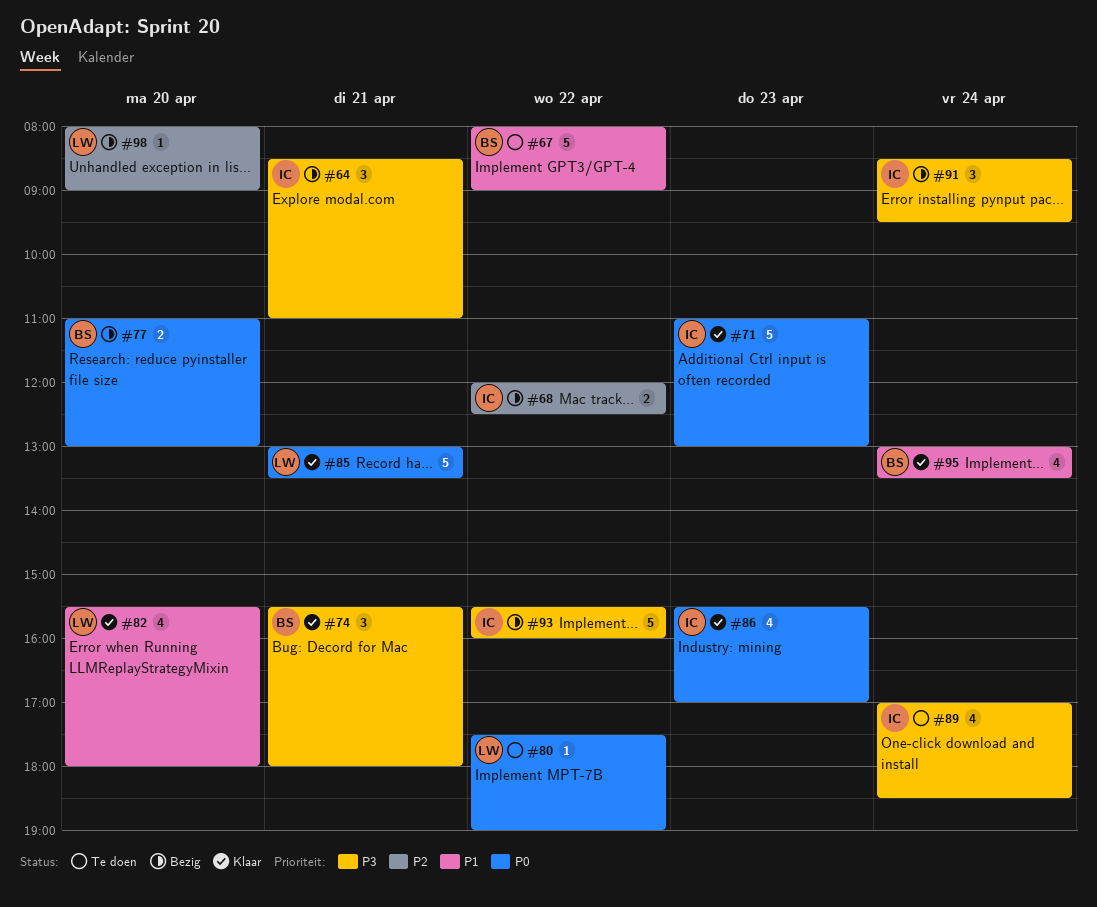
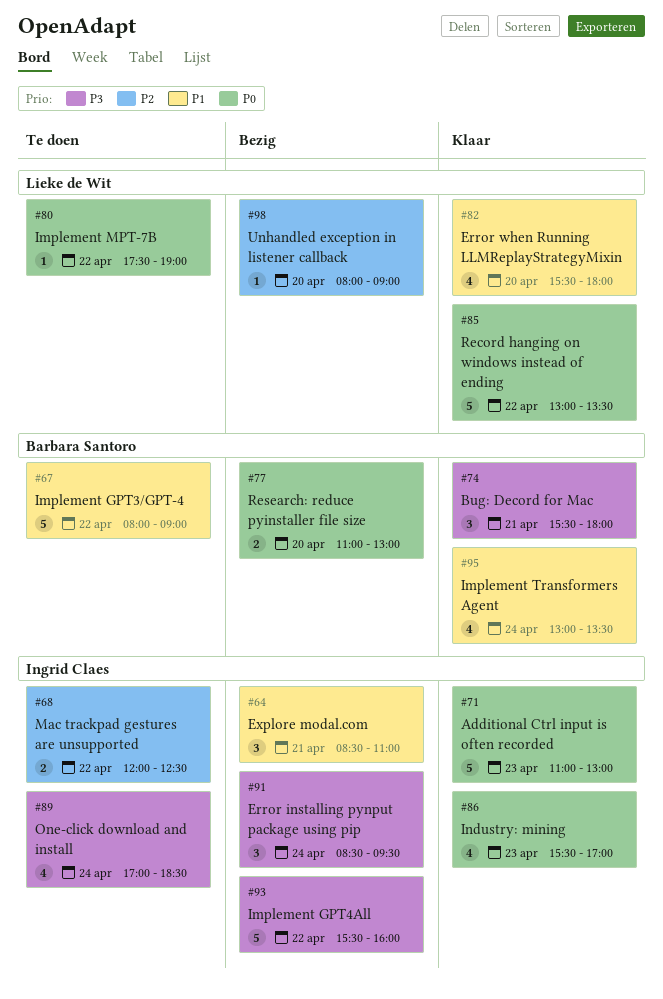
#64, priority: P3 -> P1
#68, status: Bezig -> Te doen
#85, day: Apr 21 -> Apr 22

